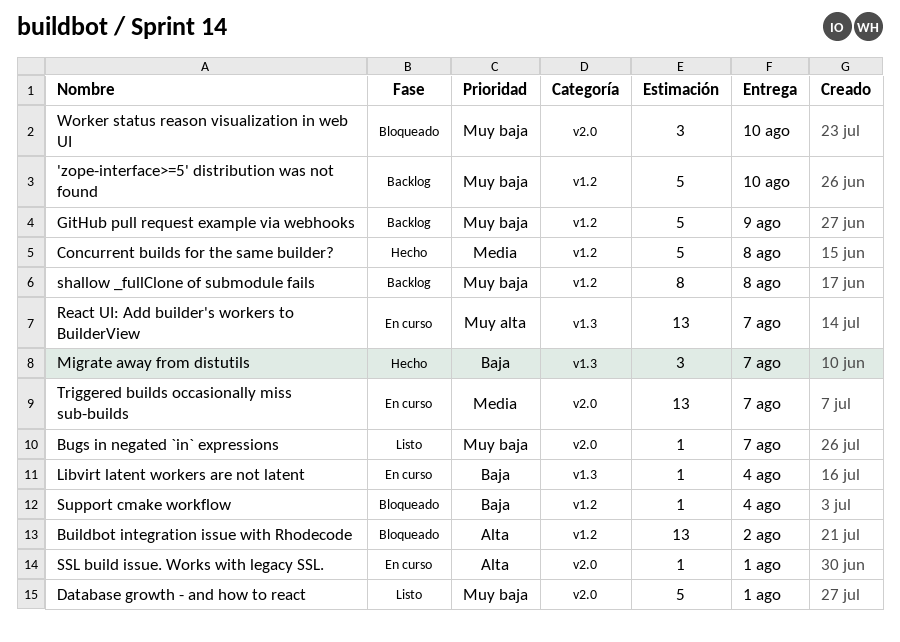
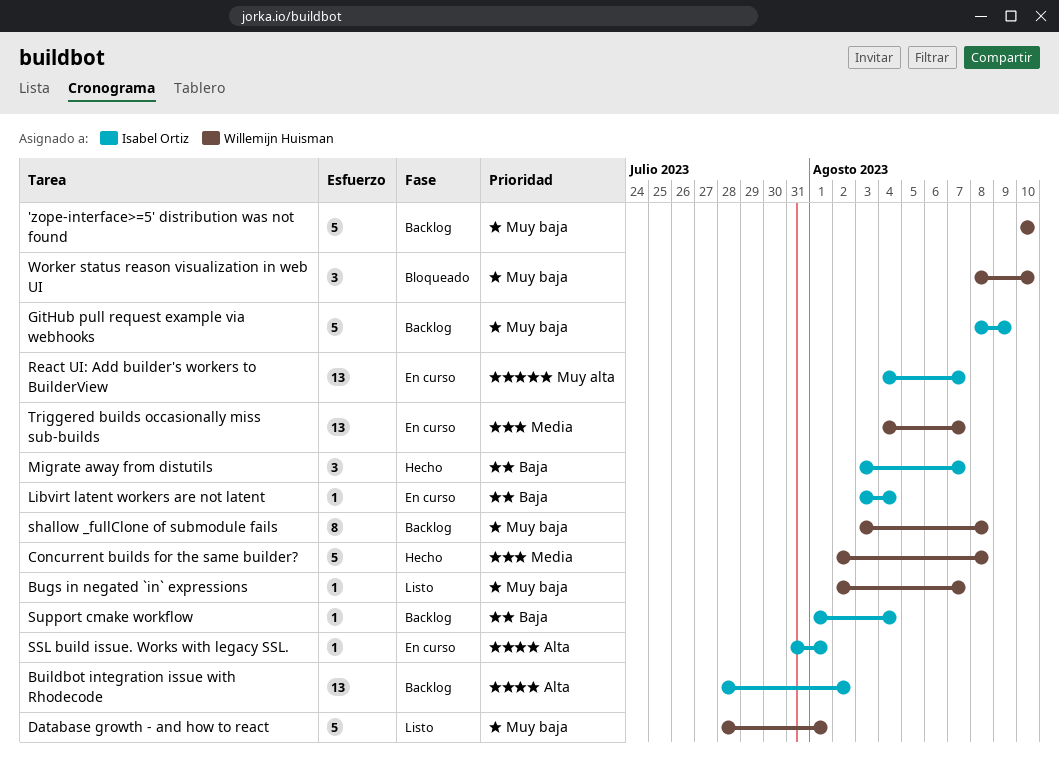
Buildbot integration issue with Rhodecode, status: Bloqueado -> Backlog
Support cmake workflow, status: Bloqueado -> Backlog

